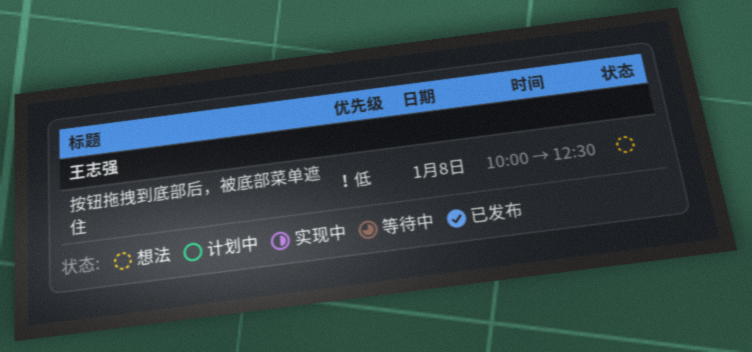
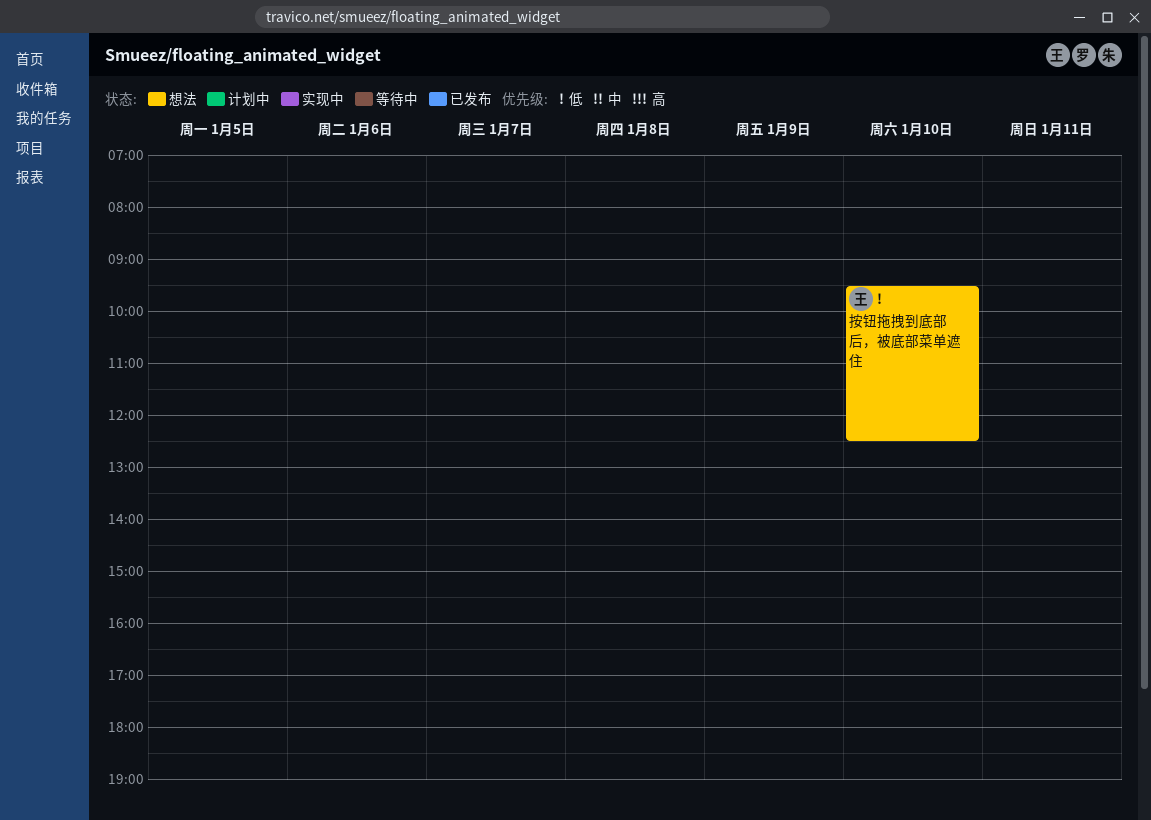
按钮拖拽到底部后，被底部菜单遮住, day: Jan 8 -> Jan 10
按钮拖拽到底部后，被底部菜单遮住, begins: 10:00 -> 09:30

